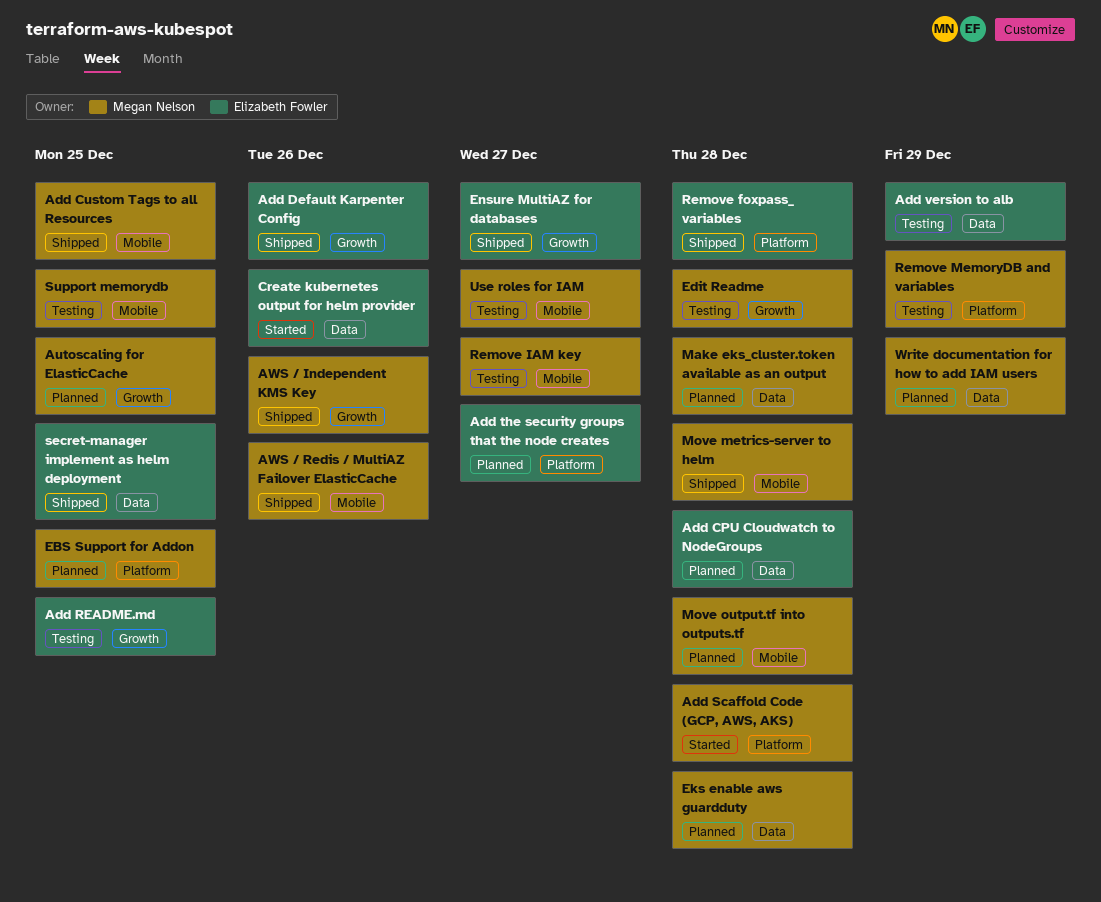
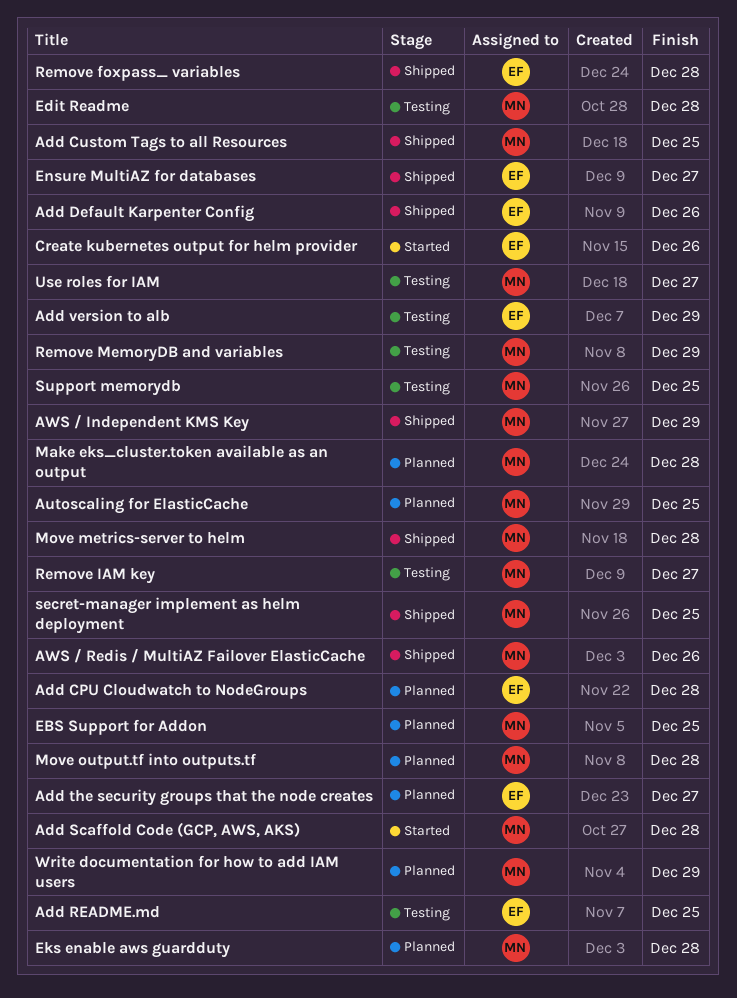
AWS / Independent KMS Key, due: Dec 26 -> Dec 29
secret-manager implement as helm deployment, owner: Elizabeth Fowler -> Megan Nelson

